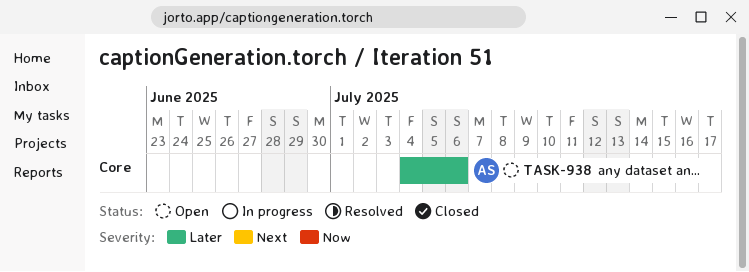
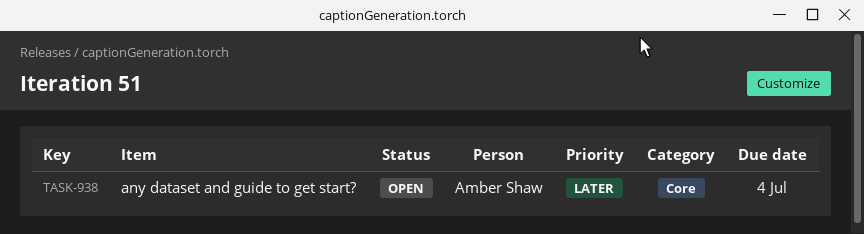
TASK-938, due: Jul 6 -> Jul 4

